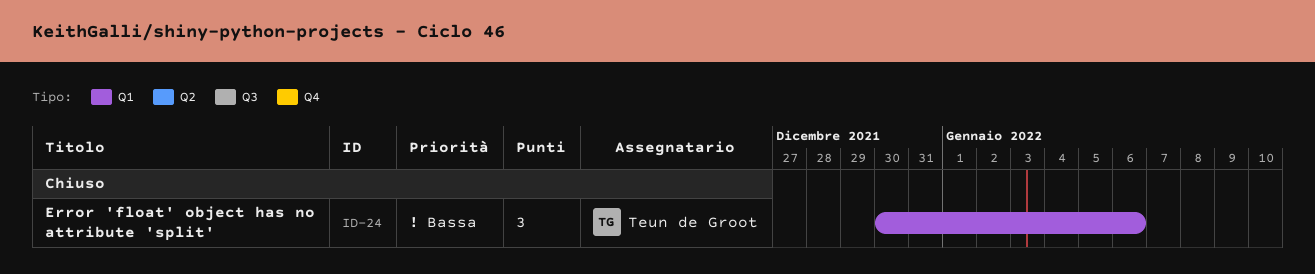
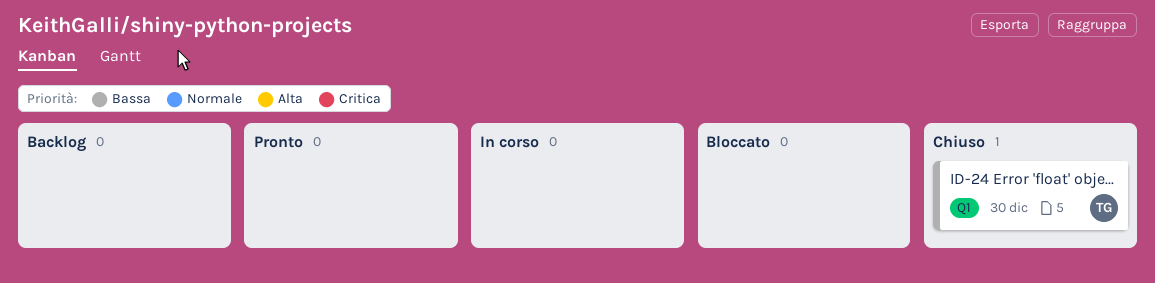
ID-24, due: Jan 6 -> Dec 30

